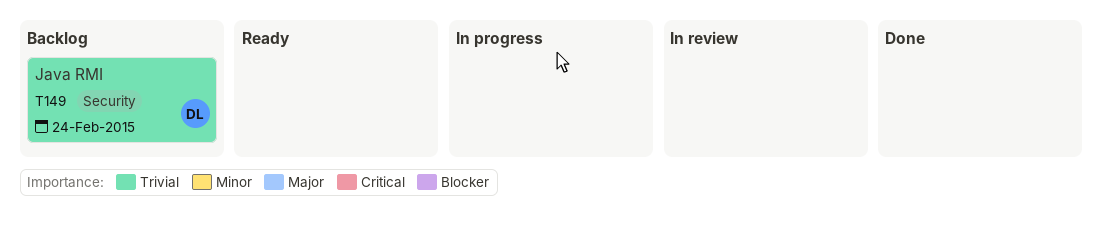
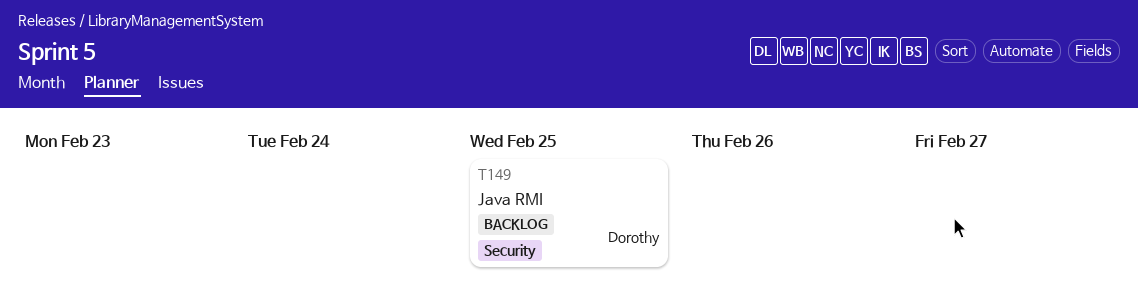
T149, due: Feb 24 -> Feb 25

